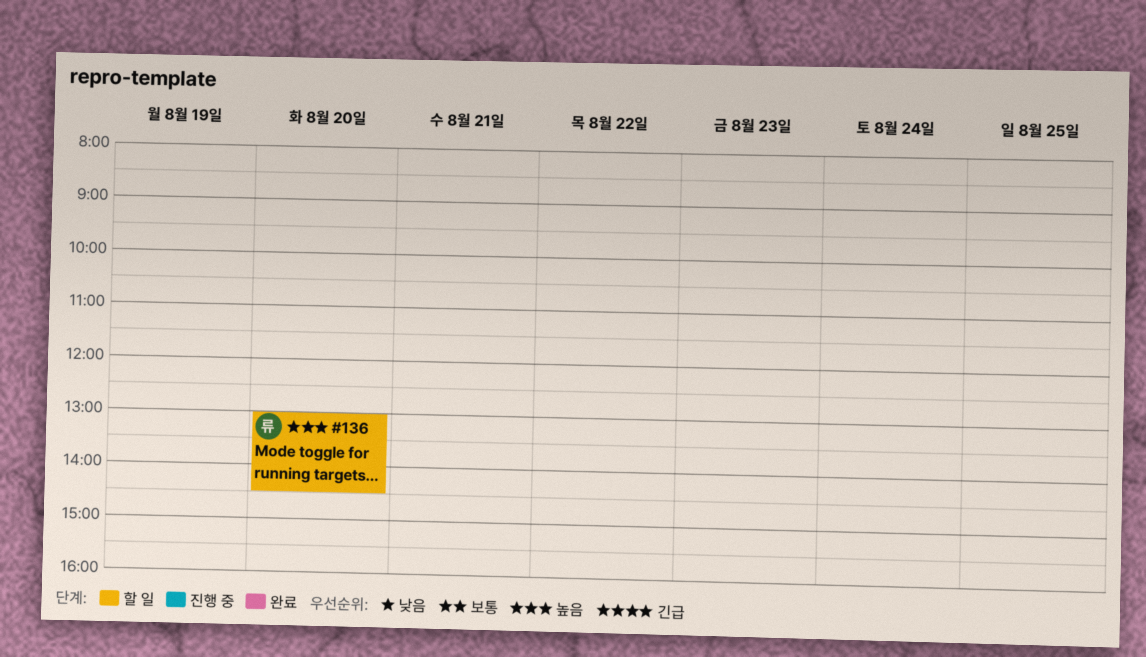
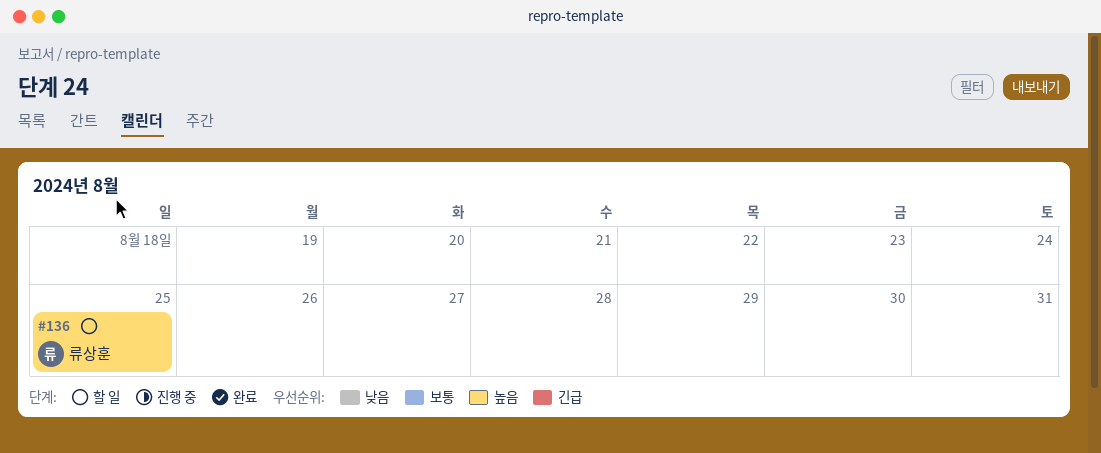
#136, day: Aug 20 -> Aug 25

